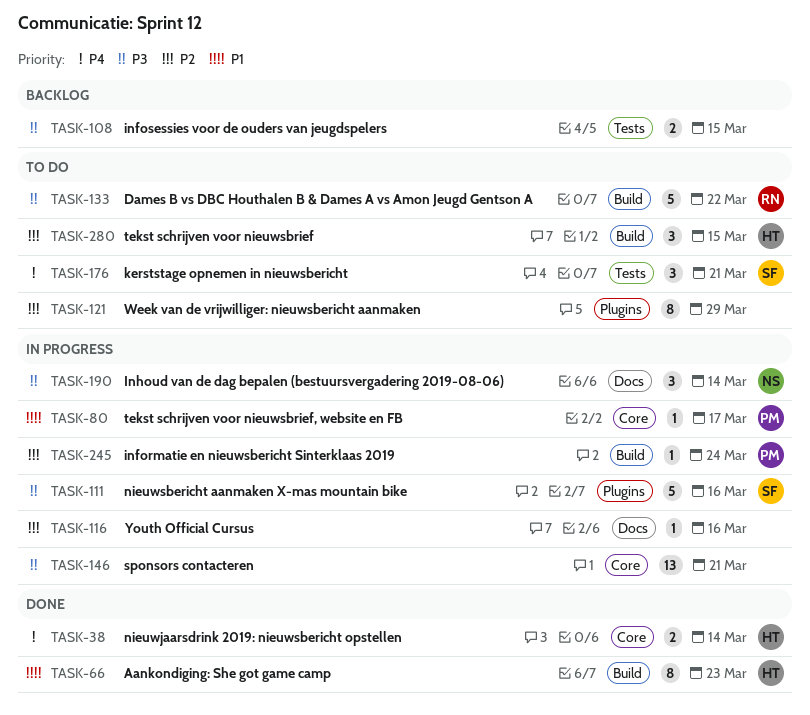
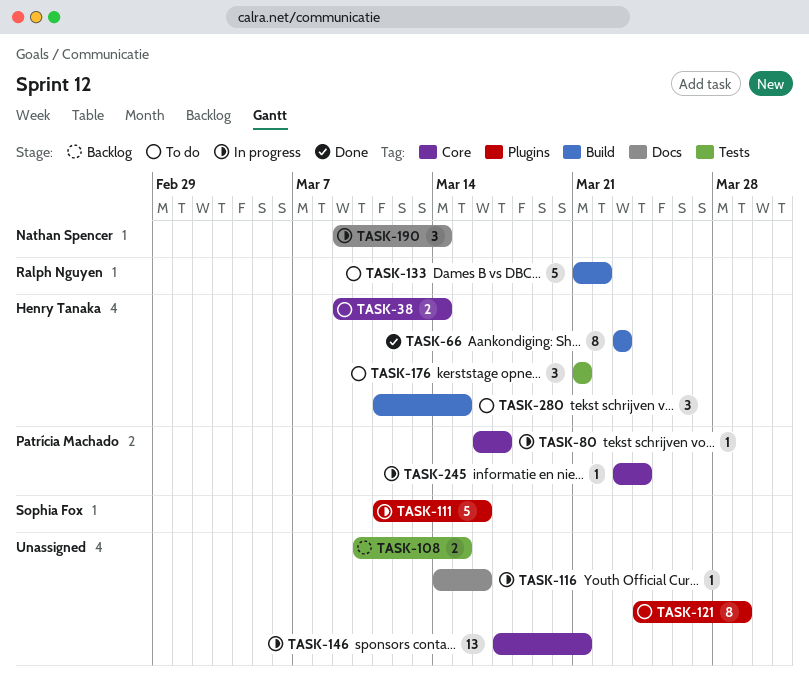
TASK-38, status: Done -> To do
TASK-176, owner: Sophia Fox -> Henry Tanaka
TASK-245, label: Build -> Core

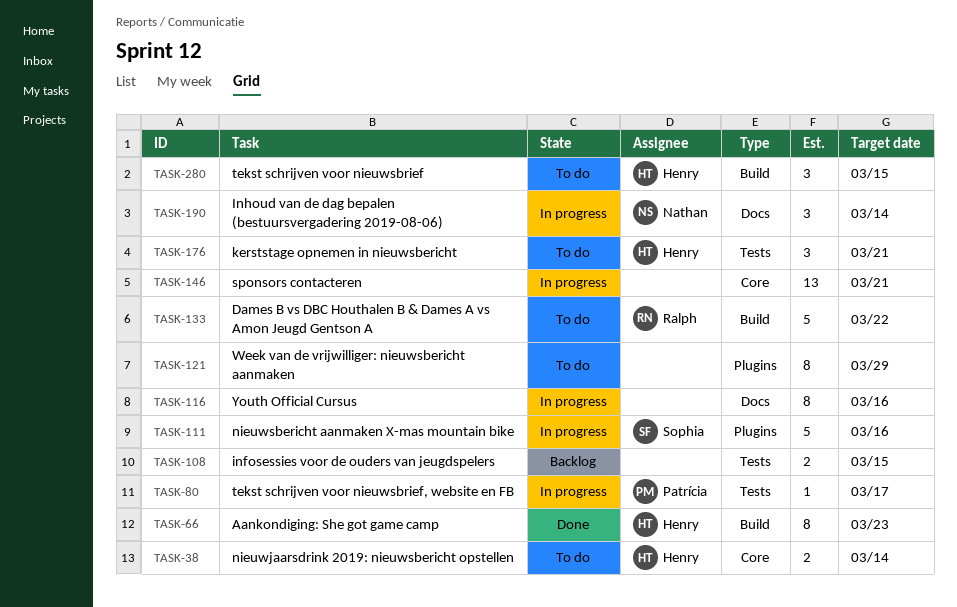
TASK-80, label: Core -> Tests
TASK-116, estimate: 1 -> 8
TASK-245: present -> none

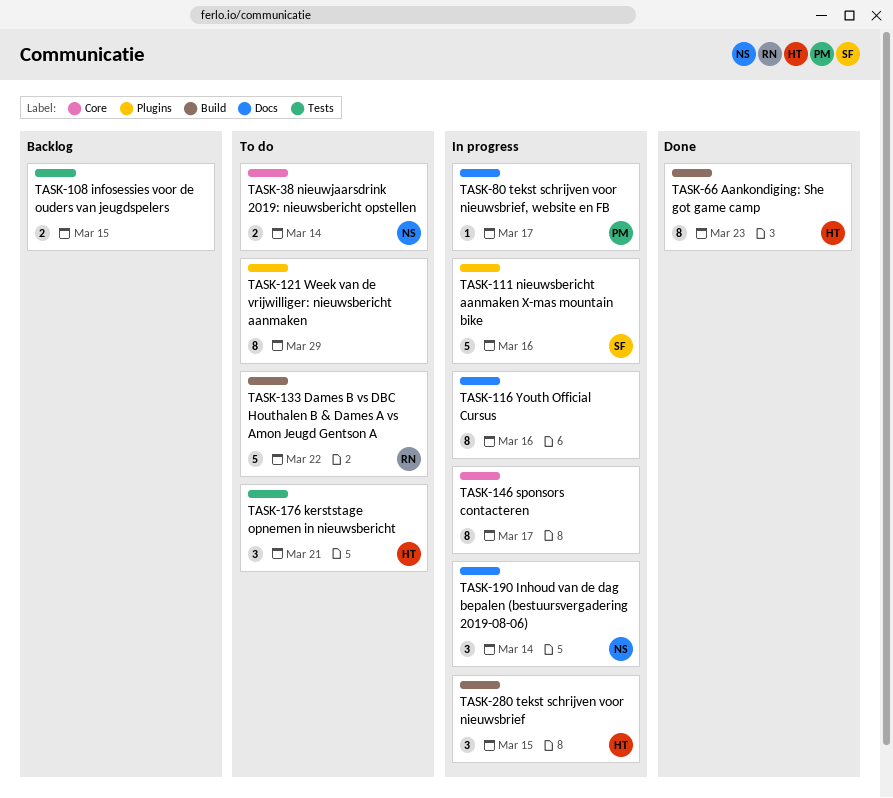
TASK-38, owner: Henry -> Nathan
TASK-80, label: Tests -> Docs
TASK-146, estimate: 13 -> 8
TASK-146, due: Mar 21 -> Mar 17
TASK-280, status: To do -> In progress

